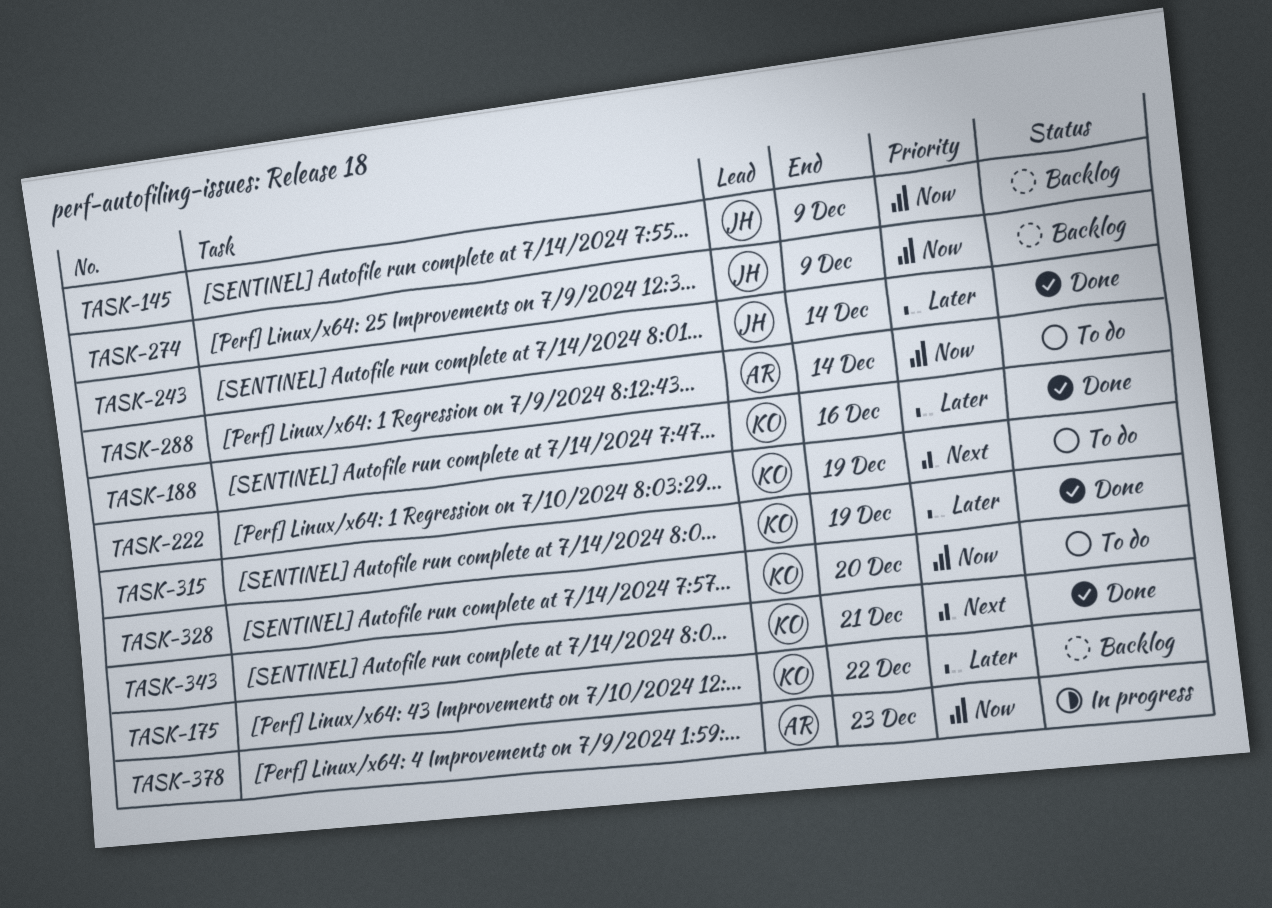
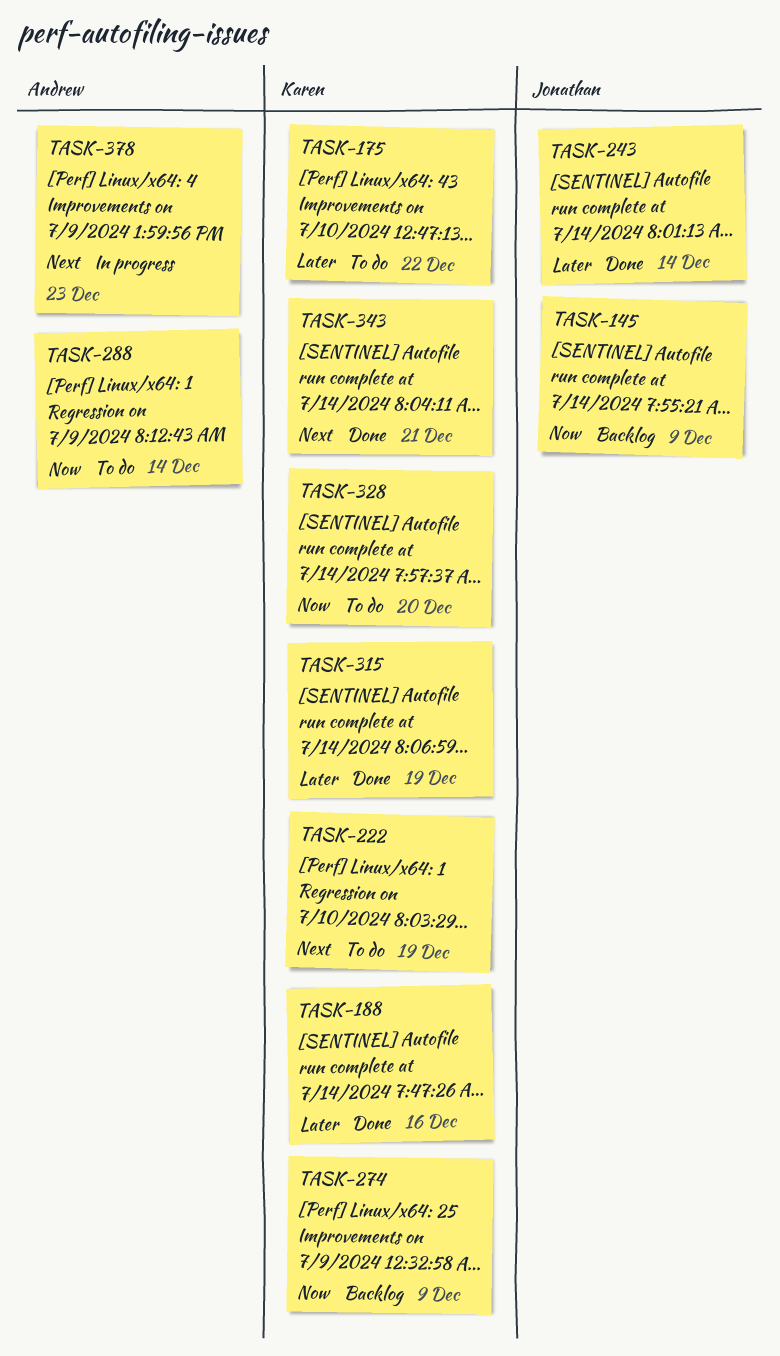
TASK-175, status: Backlog -> To do
TASK-274, owner: Jonathan -> Karen
TASK-378, priority: Now -> Next

